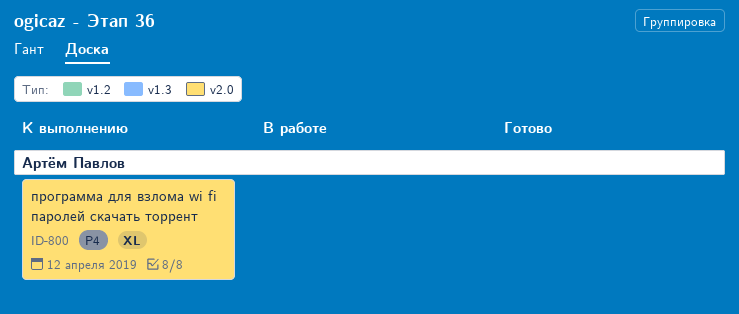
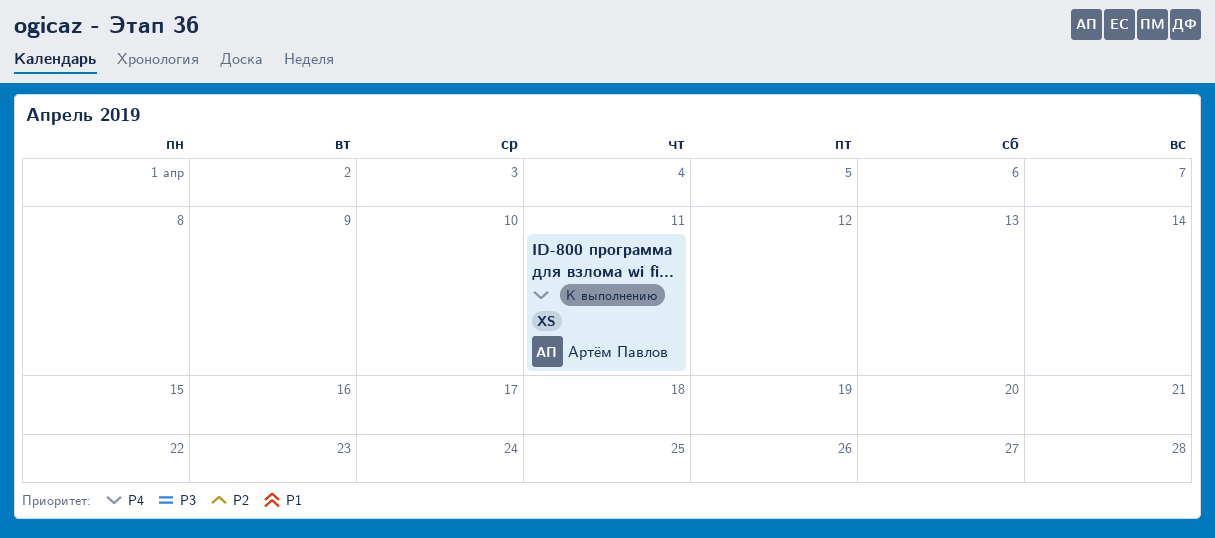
ID-800, estimate: XL -> XS
ID-800, due: Apr 12 -> Apr 11

